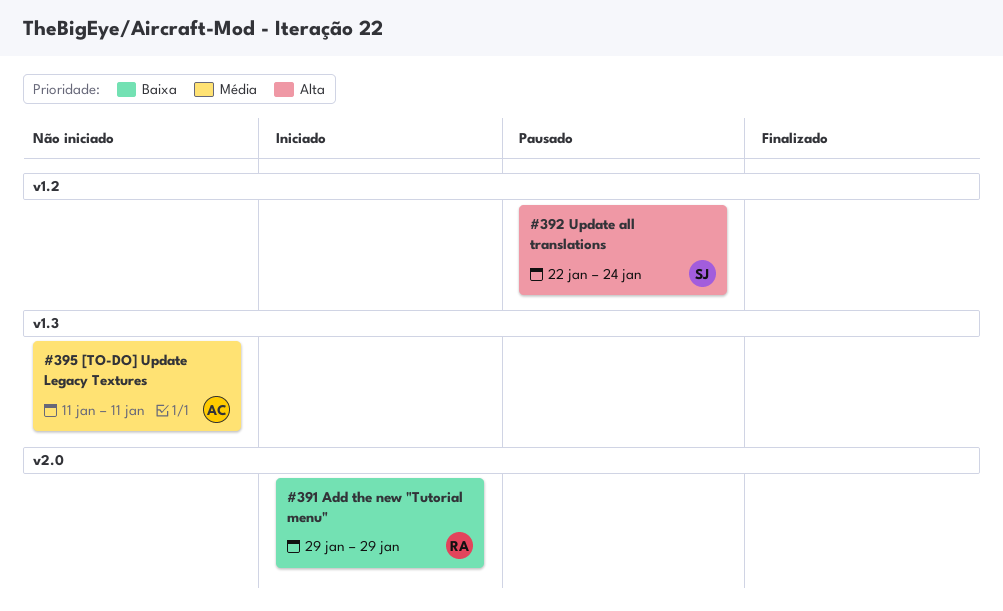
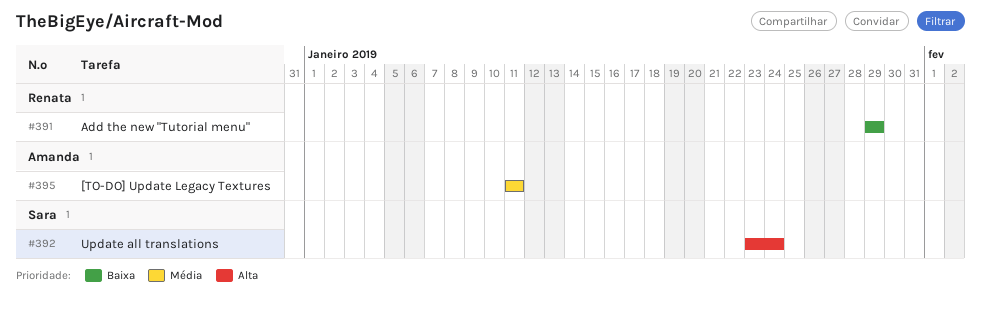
#392, start: Jan 22 -> Jan 23

